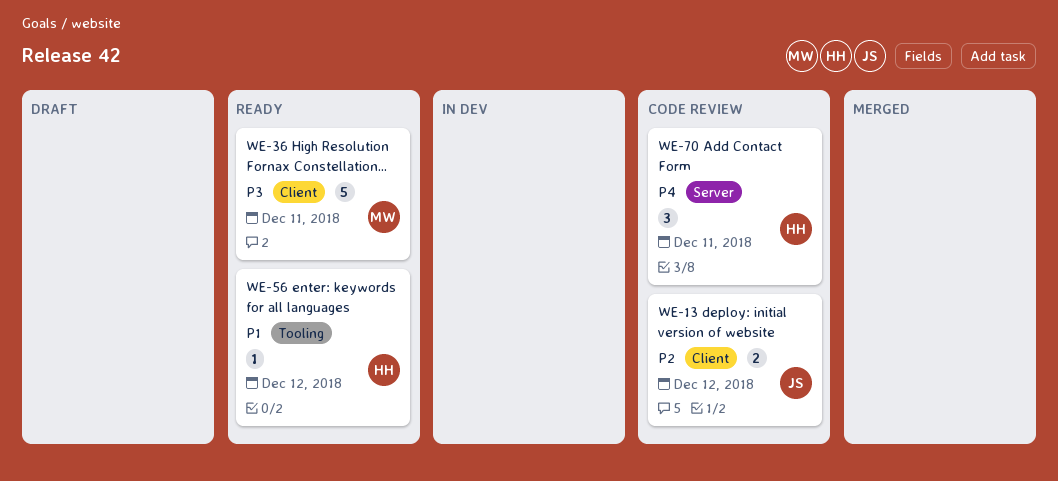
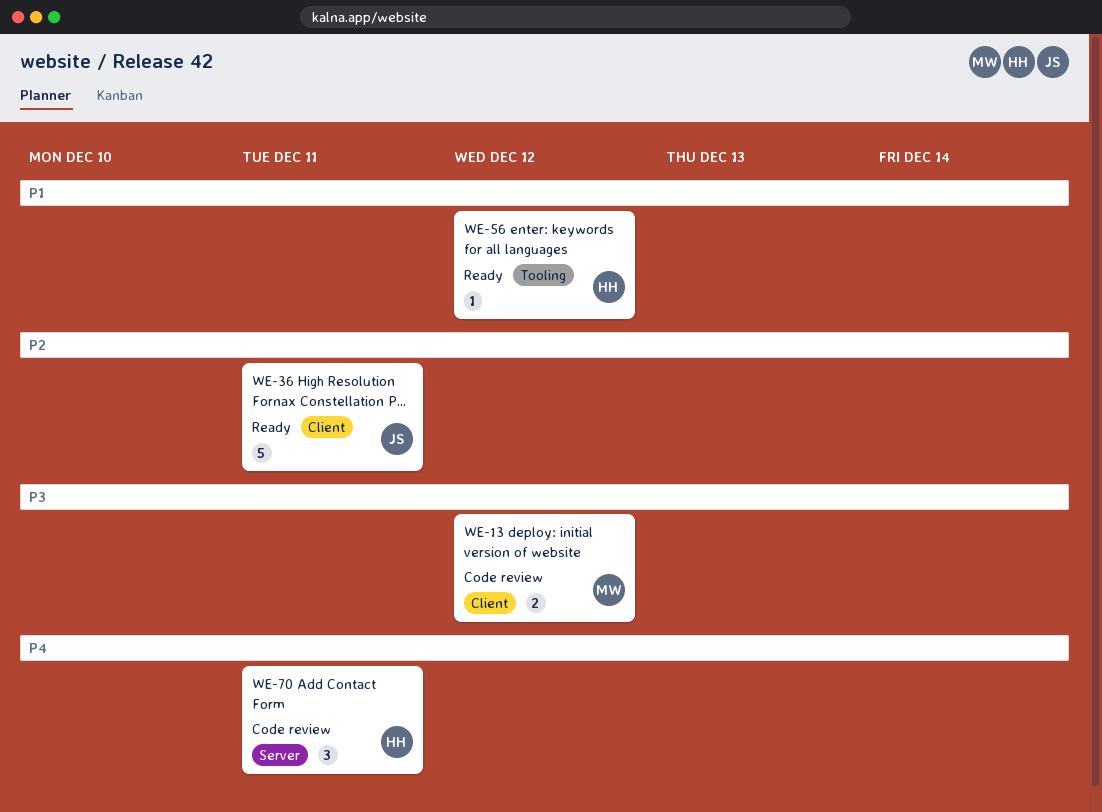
WE-13, owner: JS -> MW
WE-13, priority: P2 -> P3
WE-36, owner: MW -> JS
WE-36, priority: P3 -> P2

